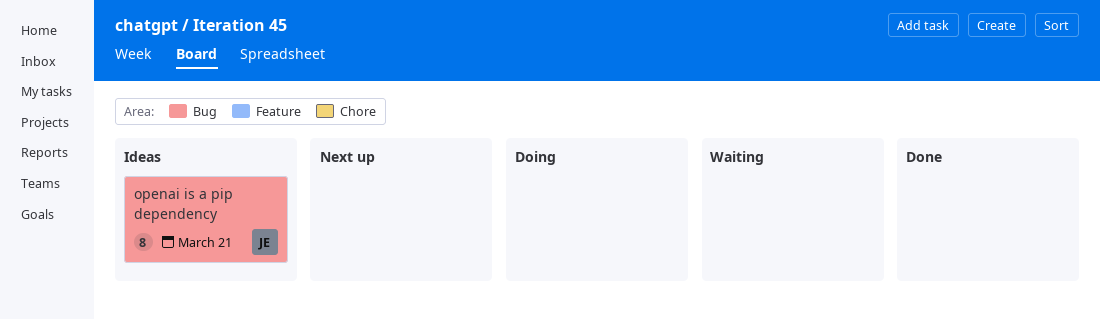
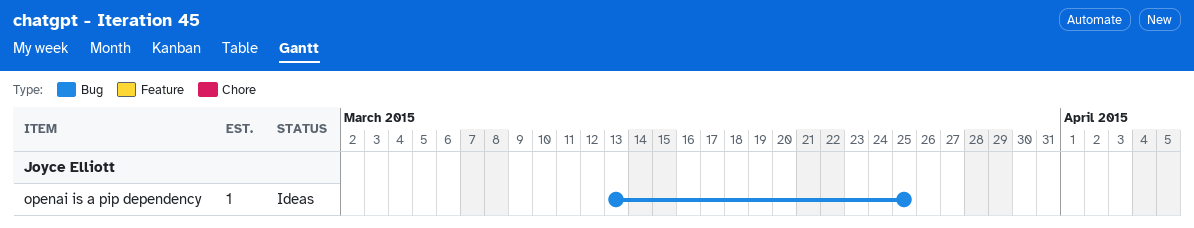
openai is a pip dependency, estimate: 8 -> 1
openai is a pip dependency, due: Mar 21 -> Mar 25

